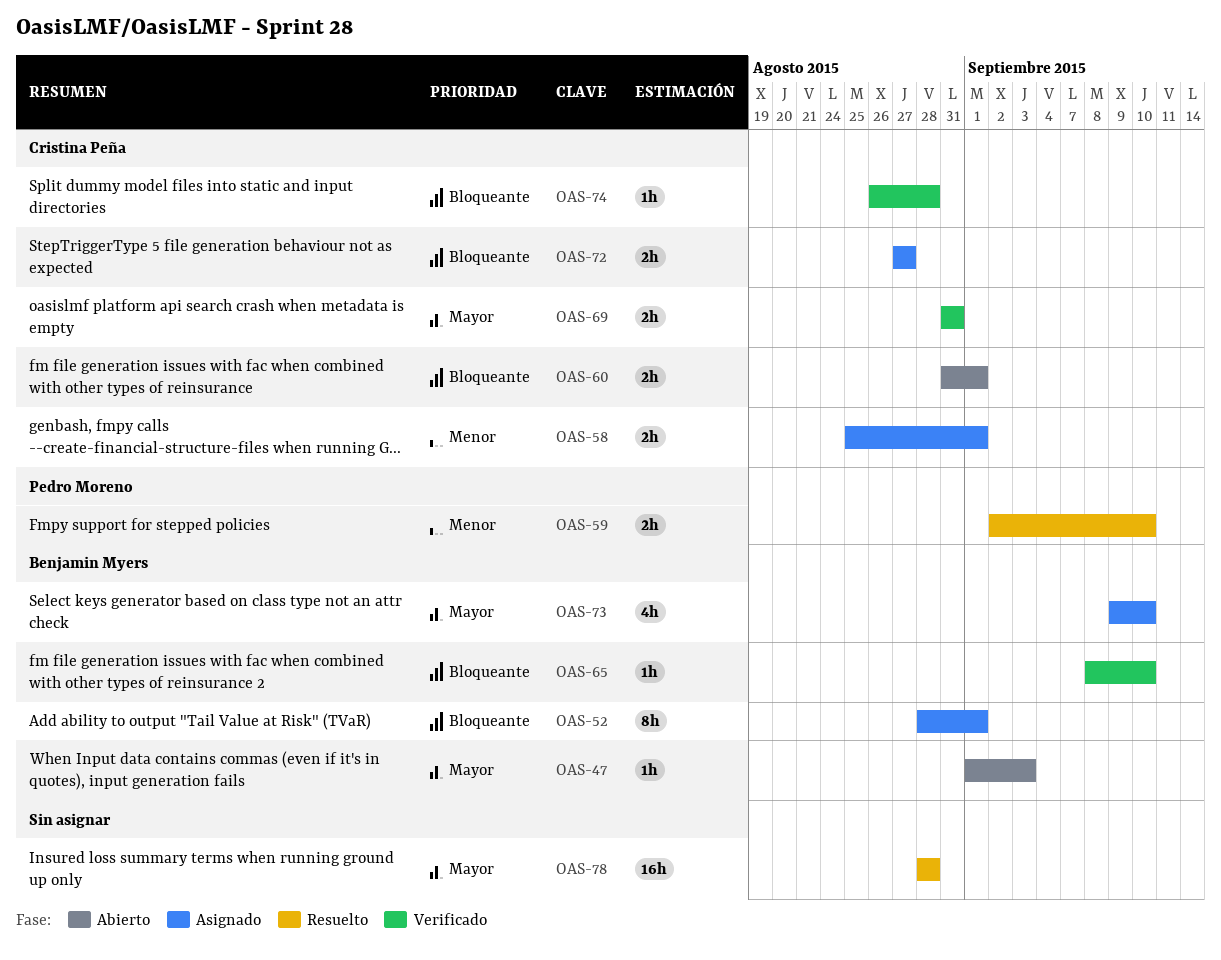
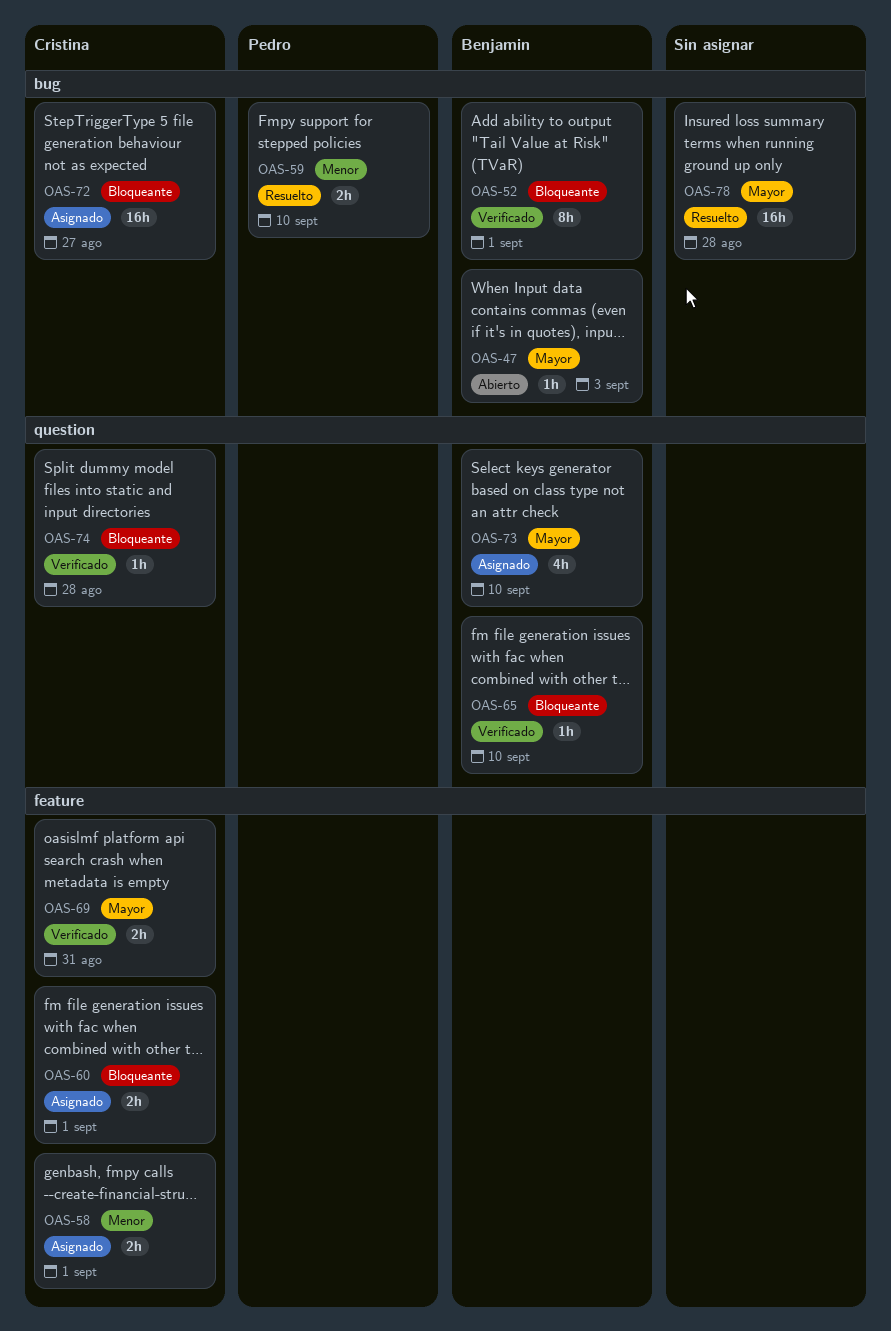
OAS-52, status: Asignado -> Verificado
OAS-60, status: Abierto -> Asignado
OAS-72, estimate: 2h -> 16h

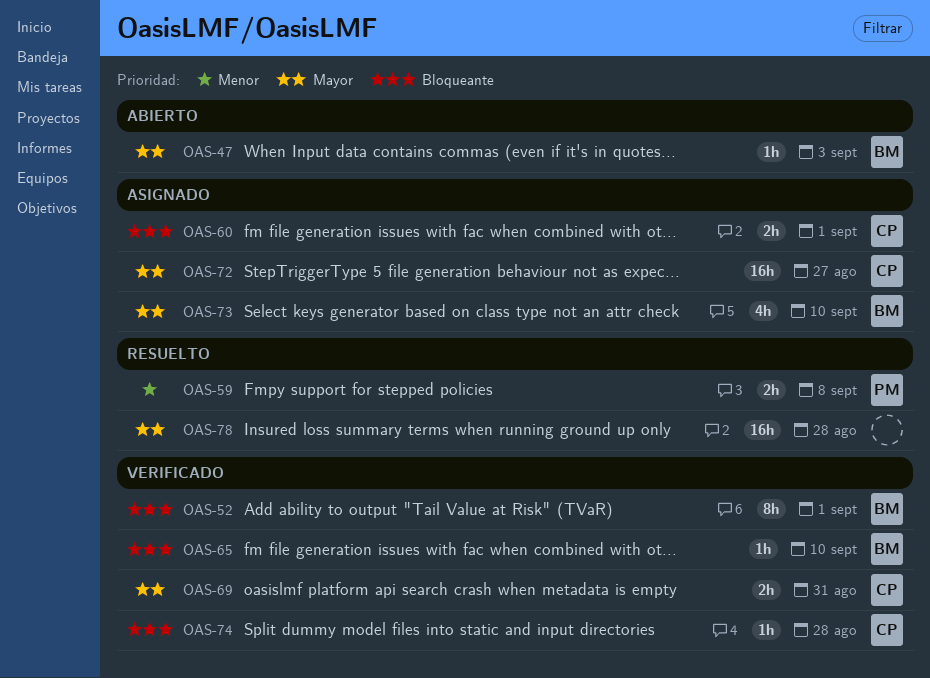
OAS-58: present -> none
OAS-59, due: Sep 10 -> Sep 8
OAS-72, priority: Bloqueante -> Mayor

